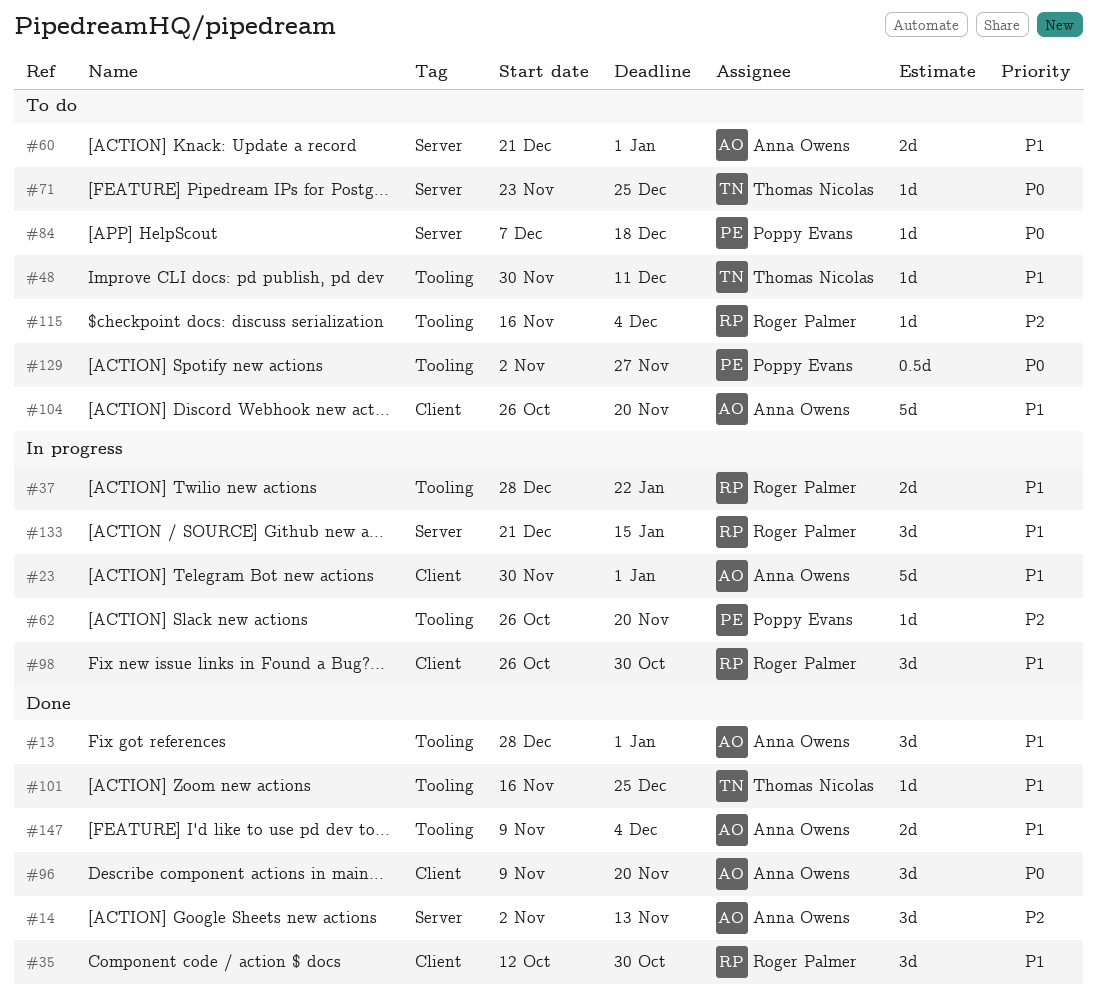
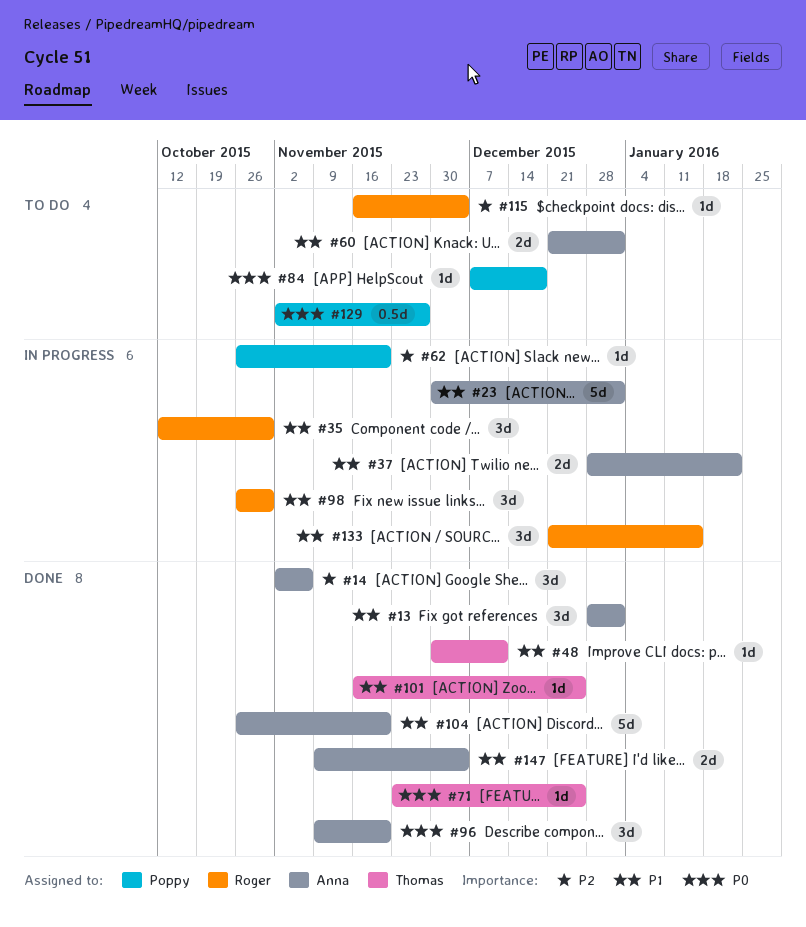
#14, due: Nov 13 -> Nov 6
#35, status: Done -> In progress
#37, owner: Roger Palmer -> Anna Owens
#48, status: To do -> Done
#71, status: To do -> Done
#104, status: To do -> Done

